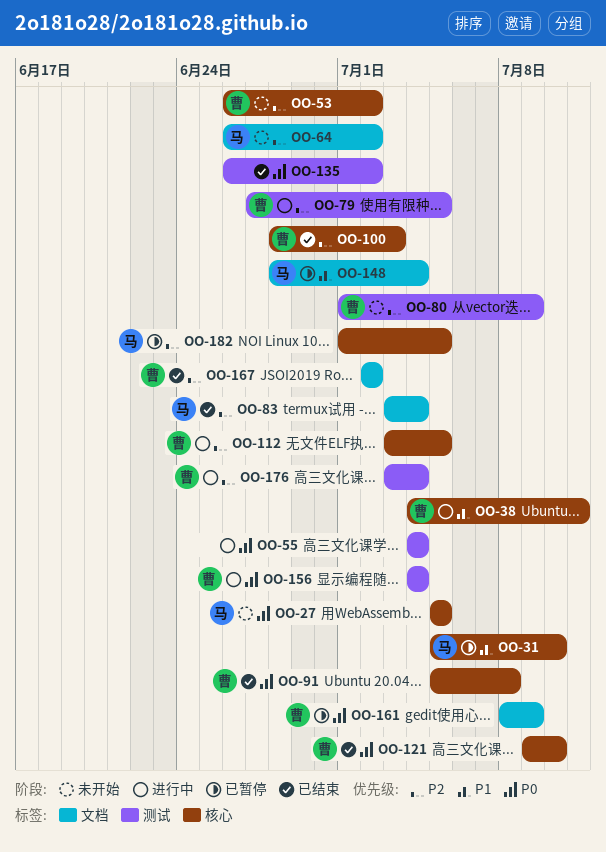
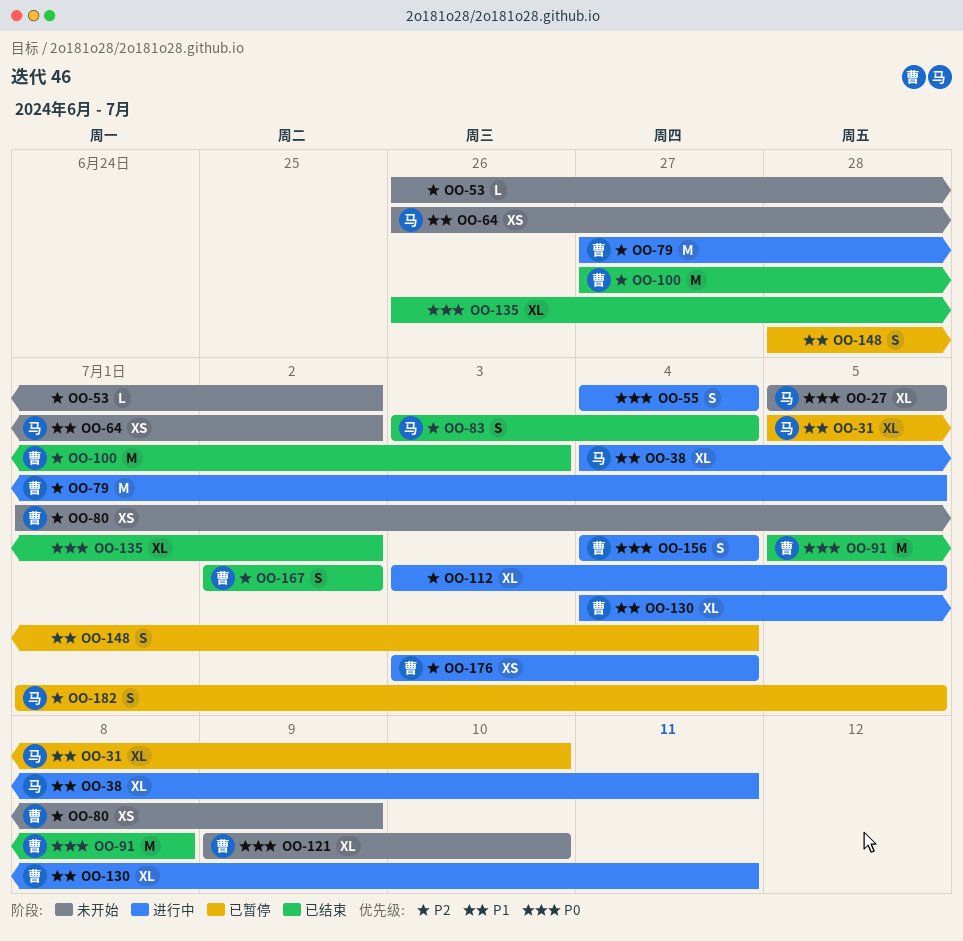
OO-38, owner: 曹 -> 马
OO-53, owner: 曹 -> none
OO-64, priority: P2 -> P1
OO-100, start: Jun 28 -> Jun 27
OO-112, owner: 曹 -> none
OO-121, status: 已结束 -> 未开始
OO-130: none -> present
OO-148, owner: 马 -> none
OO-161: present -> none

